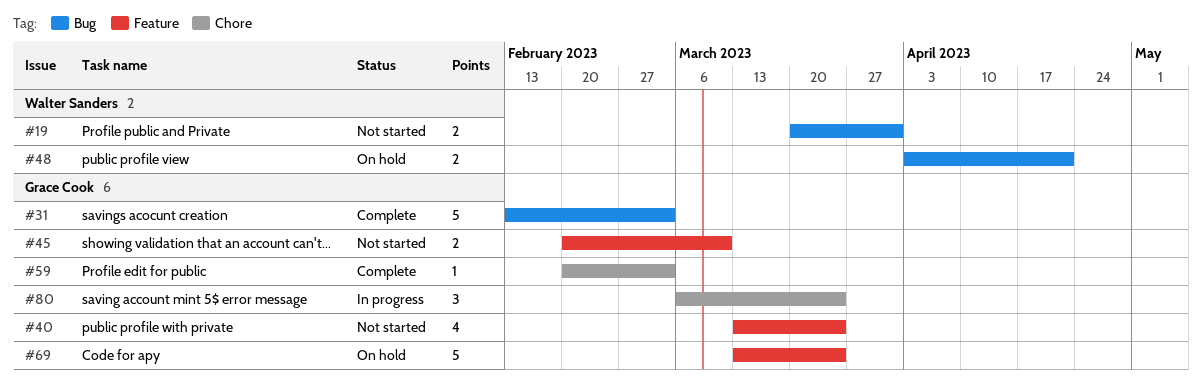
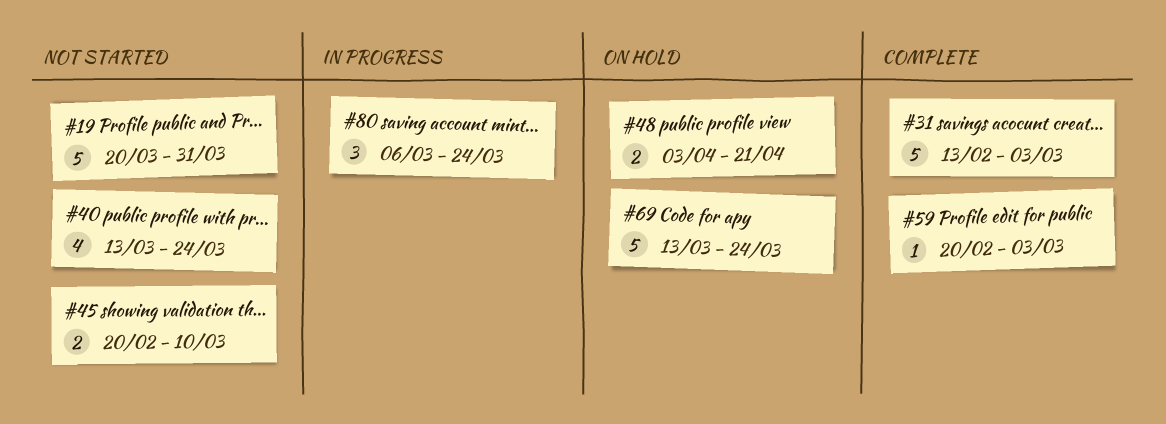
#19, estimate: 2 -> 5

